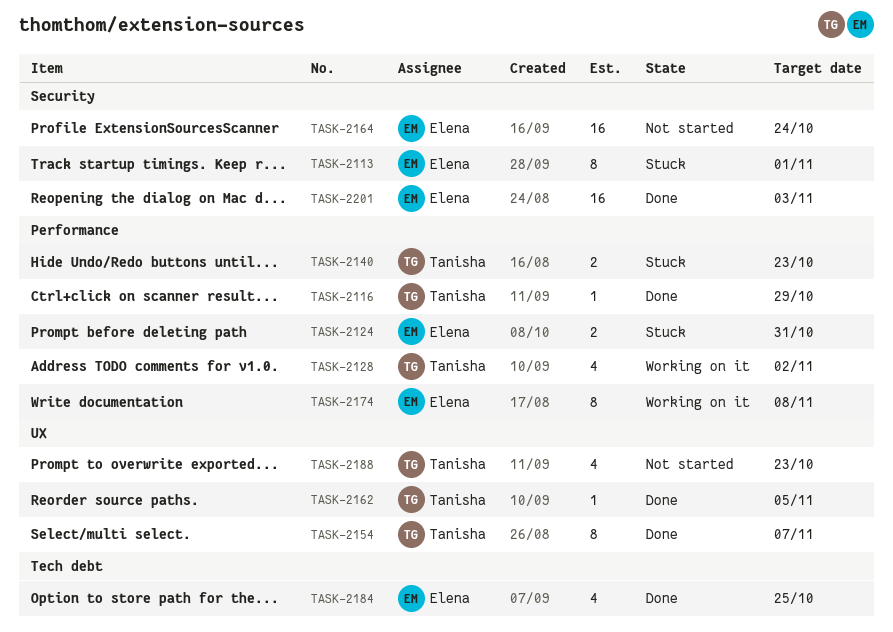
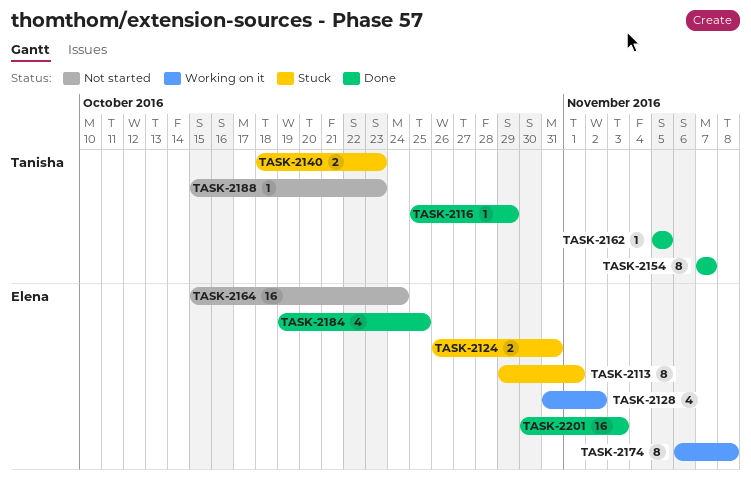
TASK-2128, owner: Tanisha -> Elena
TASK-2188, estimate: 4 -> 1

